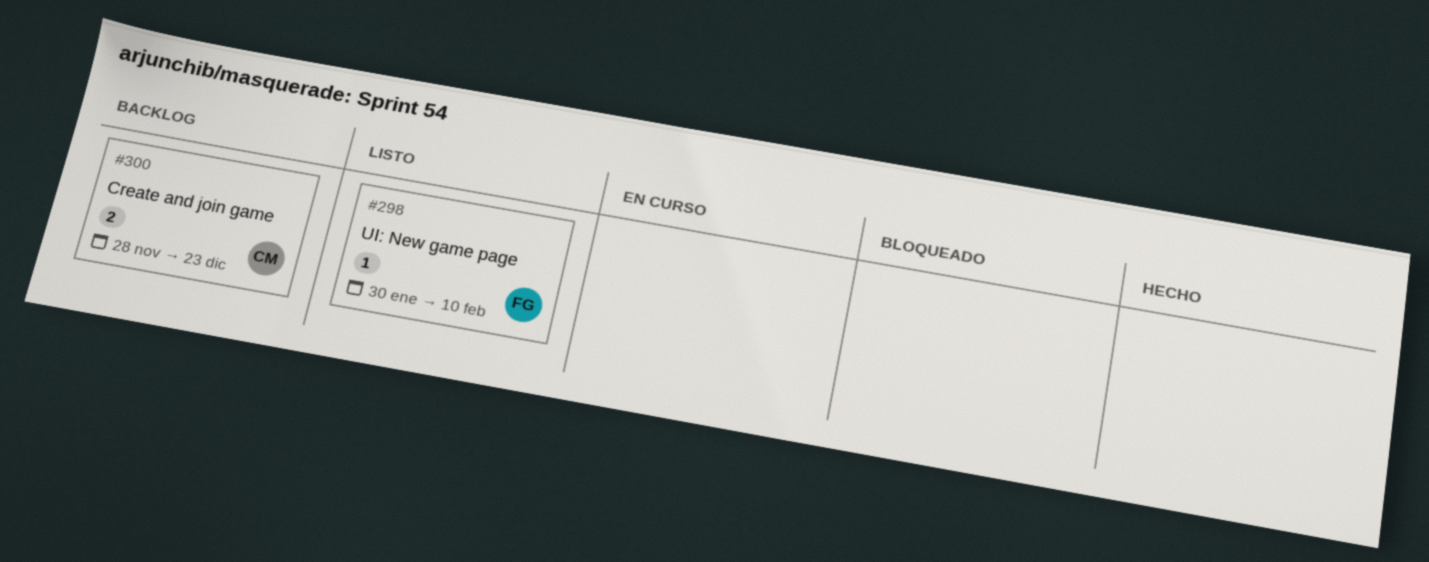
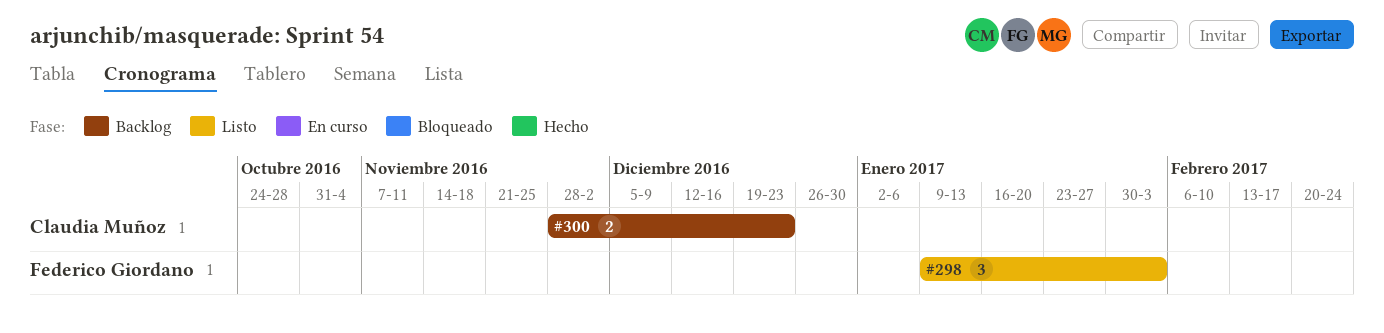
#298, estimate: 1 -> 3
#298, start: Jan 30 -> Jan 9
#298, due: Feb 10 -> Feb 3

